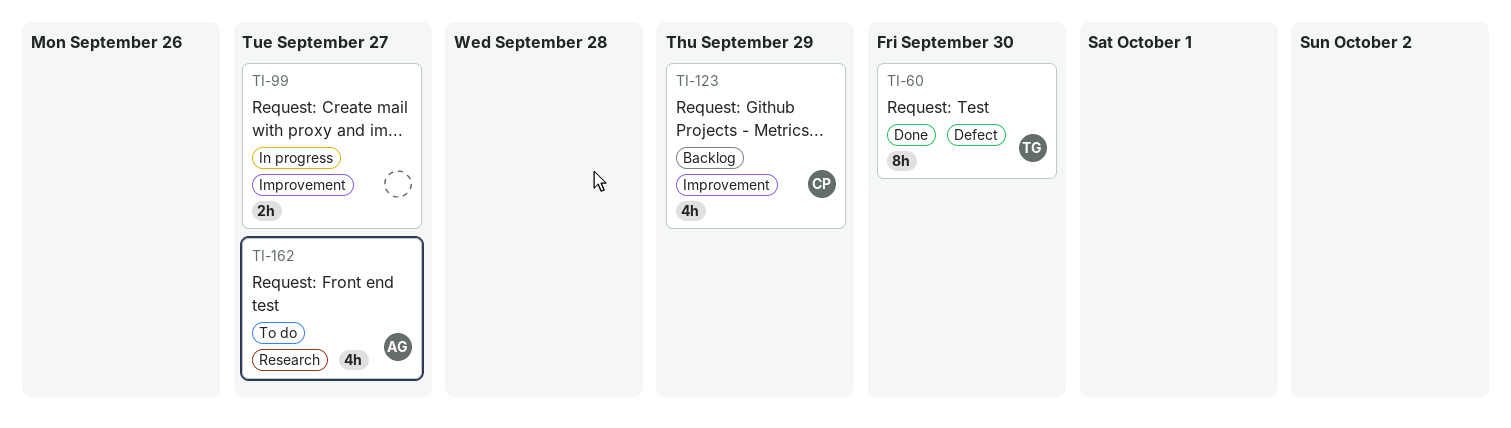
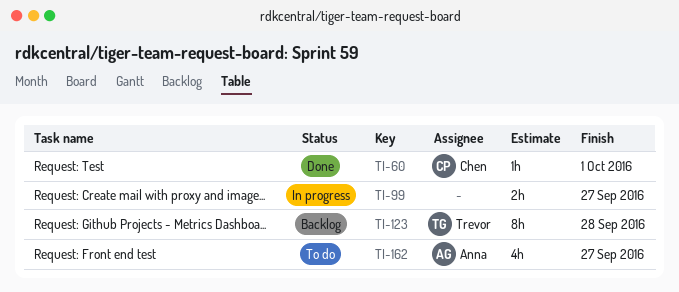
TI-60, owner: Trevor -> Chen
TI-60, estimate: 8h -> 1h
TI-60, due: Sep 30 -> Oct 1
TI-123, owner: Chen -> Trevor
TI-123, estimate: 4h -> 8h
TI-123, due: Sep 29 -> Sep 28

